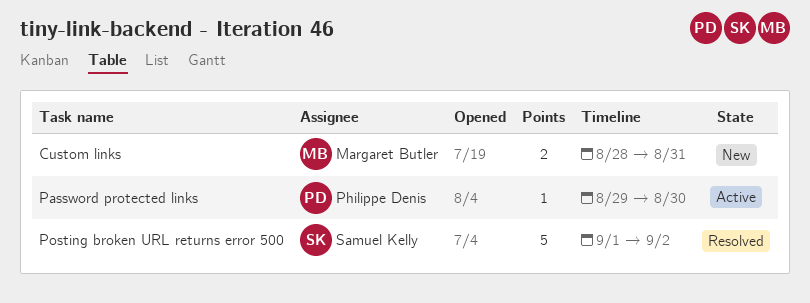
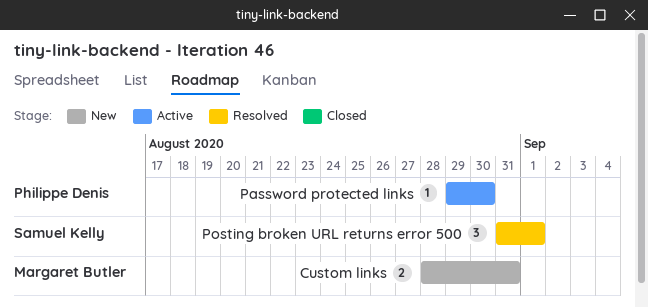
Posting broken URL returns error 500, estimate: 5 -> 3
Posting broken URL returns error 500, start: Sep 1 -> Aug 31
Posting broken URL returns error 500, due: Sep 2 -> Sep 1

